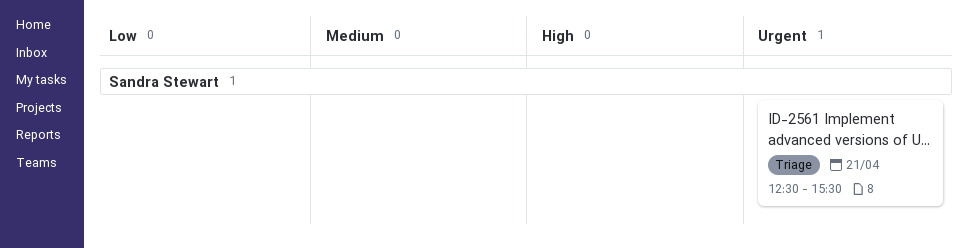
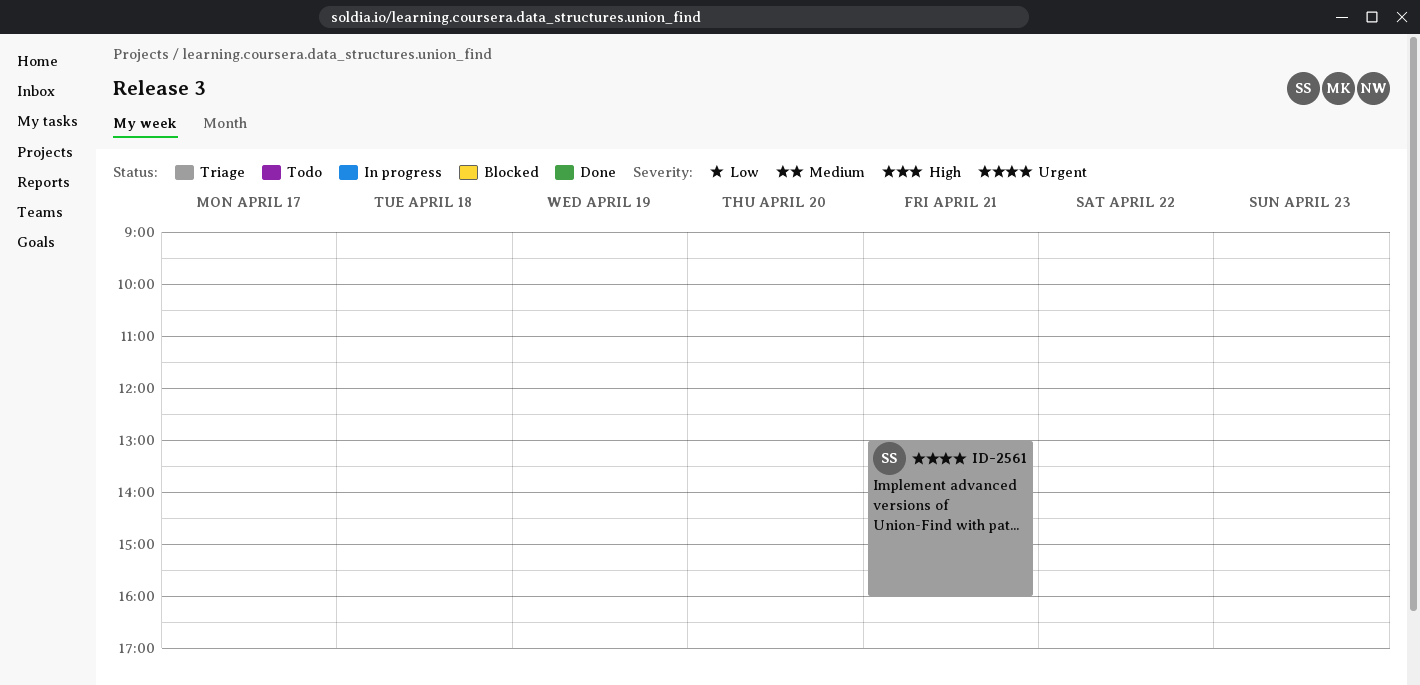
ID-2561, begins: 12:30 -> 13:00
ID-2561, ends: 15:30 -> 16:00

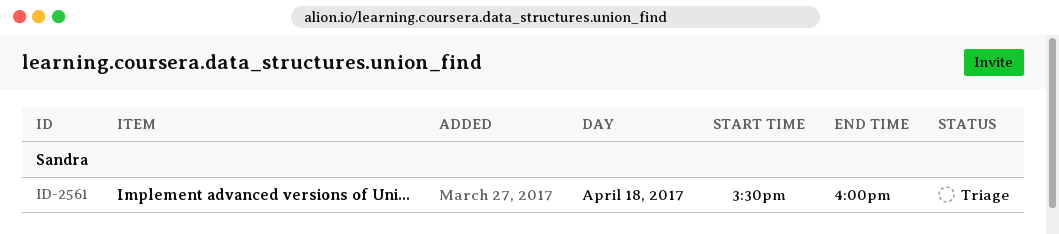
ID-2561, day: Apr 21 -> Apr 18
ID-2561, begins: 13:00 -> 15:30

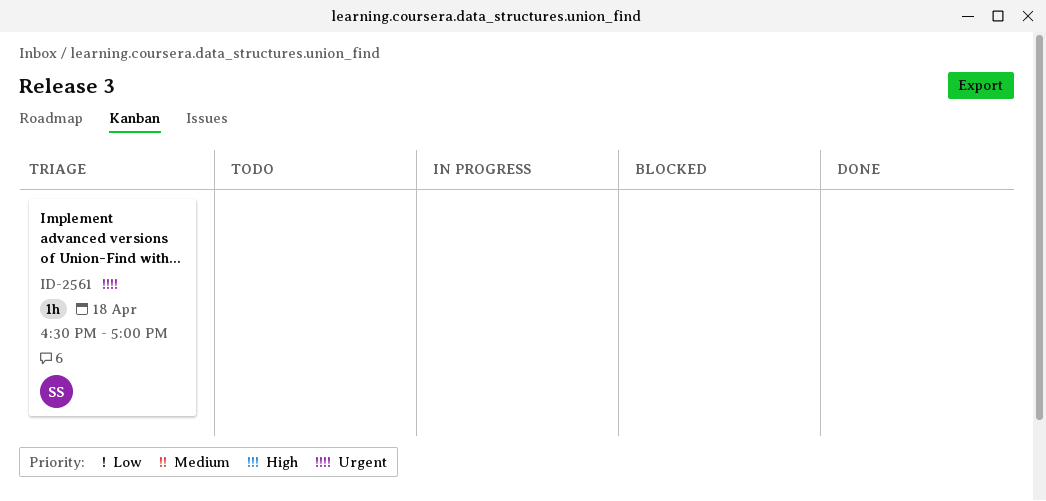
ID-2561, begins: 15:30 -> 16:30
ID-2561, ends: 16:00 -> 17:00

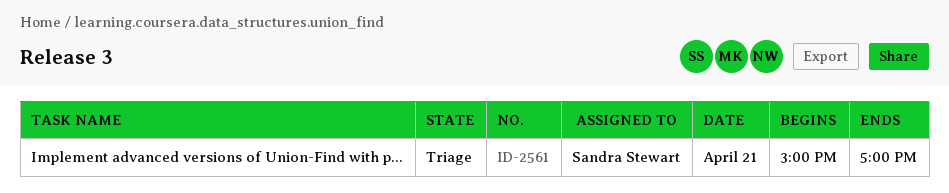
ID-2561, day: Apr 18 -> Apr 21
ID-2561, begins: 16:30 -> 15:00

